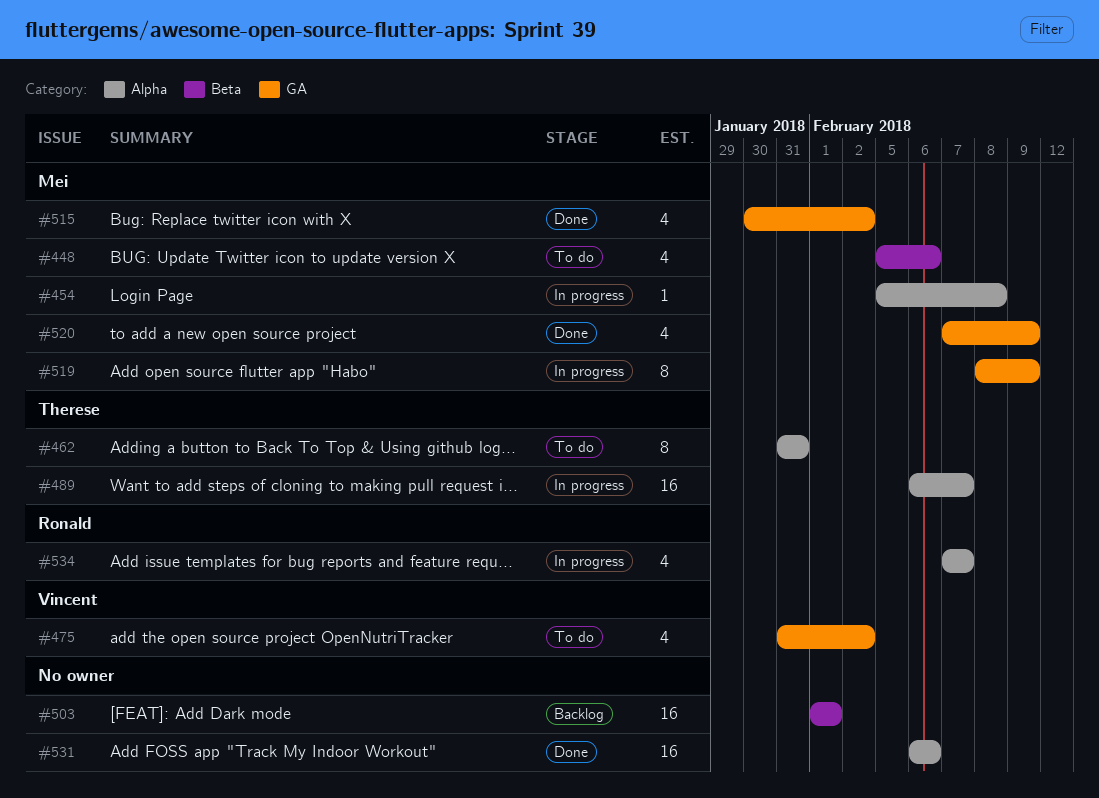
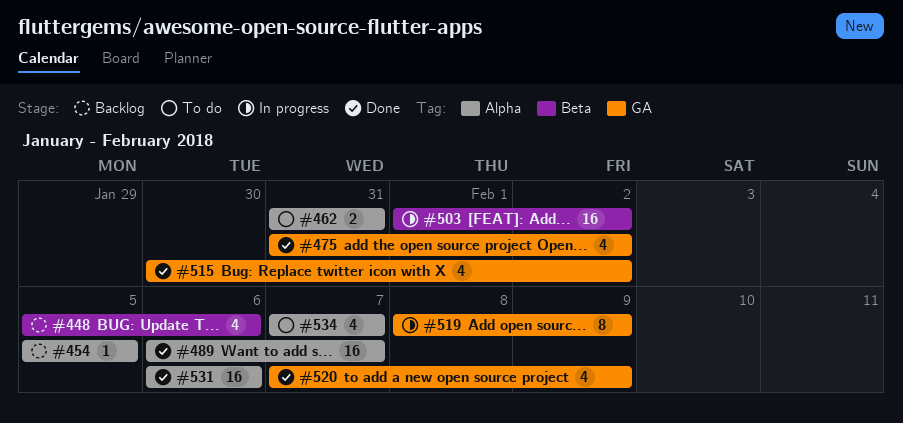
#448, status: To do -> Backlog
#454, status: In progress -> Backlog
#454, due: Feb 8 -> Feb 5
#462, estimate: 8 -> 2
#475, status: To do -> Done
#489, status: In progress -> Done
#503, status: Backlog -> In progress
#503, due: Feb 1 -> Feb 2
#534, status: In progress -> To do

